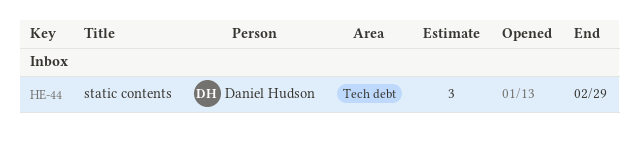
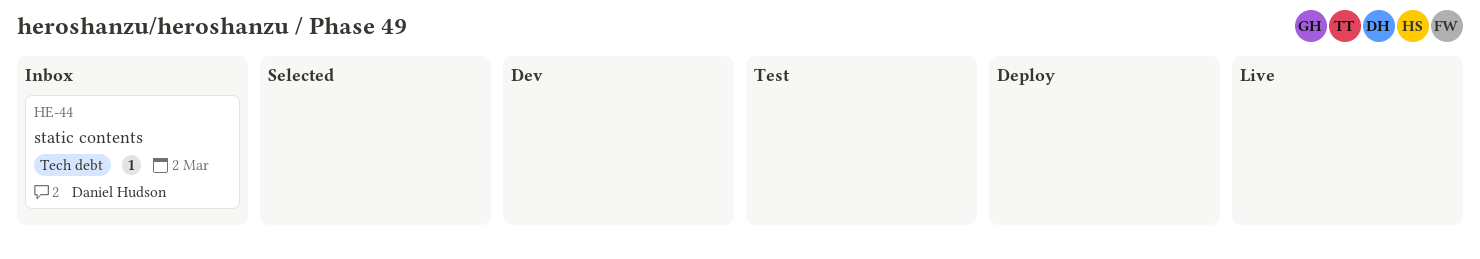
HE-44, estimate: 3 -> 1
HE-44, due: Feb 29 -> Mar 2

